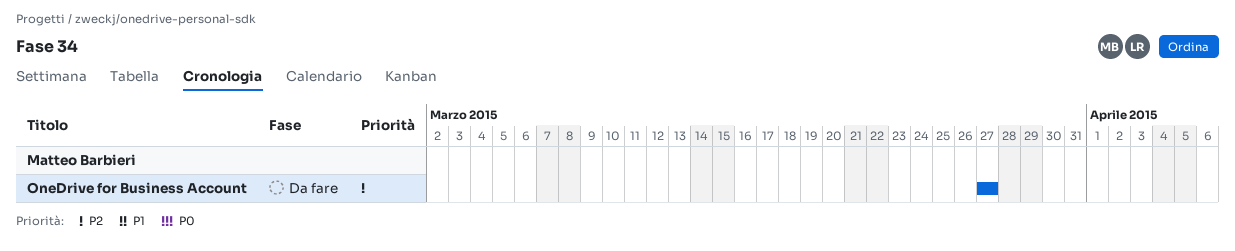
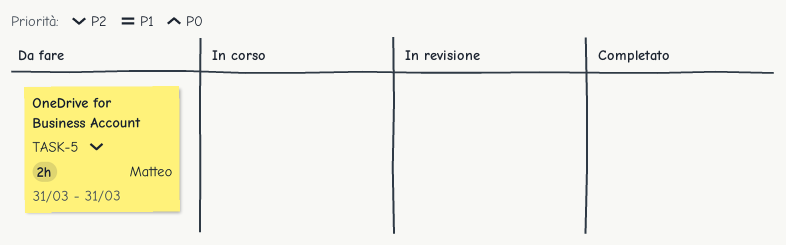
OneDrive for Business Account, start: Mar 27 -> Mar 31
OneDrive for Business Account, due: Mar 27 -> Mar 31

